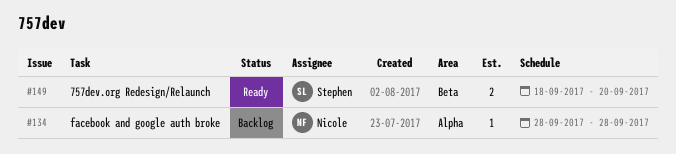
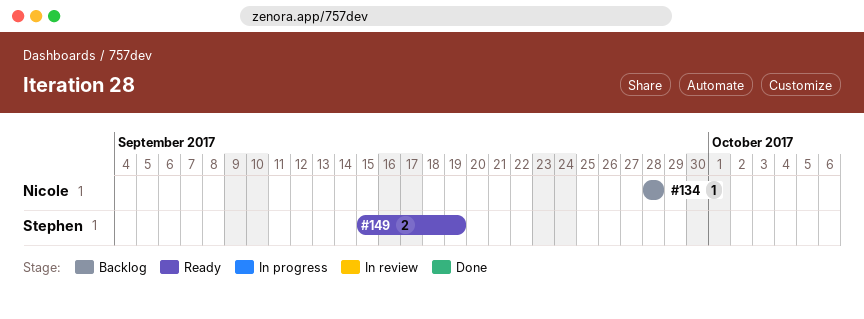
#149, start: Sep 18 -> Sep 15
#149, due: Sep 20 -> Sep 19

